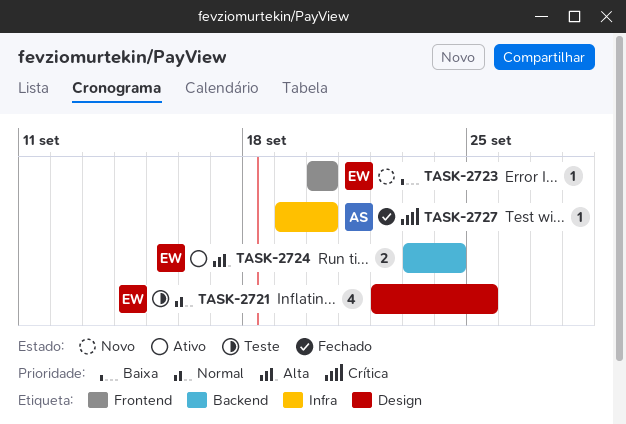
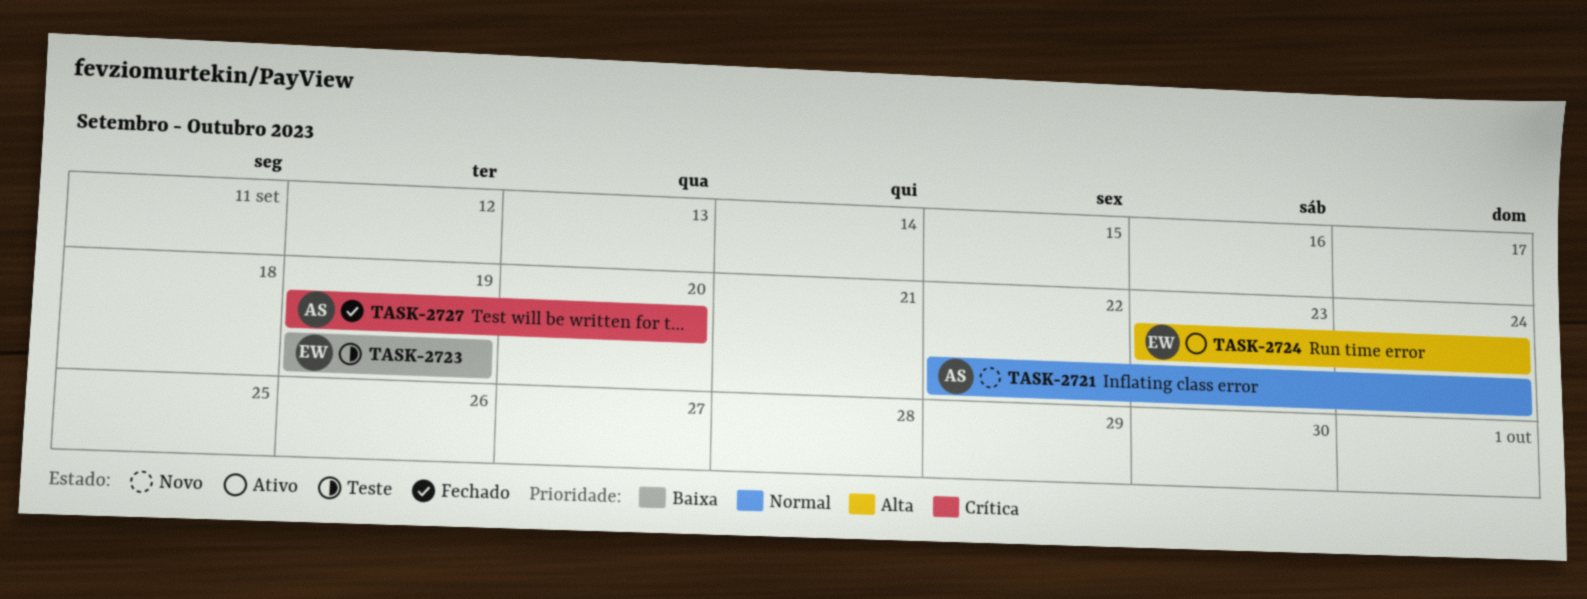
TASK-2721, status: Teste -> Novo
TASK-2721, owner: EW -> AS
TASK-2721, due: Sep 25 -> Sep 24
TASK-2723, status: Novo -> Teste
TASK-2723, start: Sep 20 -> Sep 19
TASK-2723, due: Sep 20 -> Sep 19

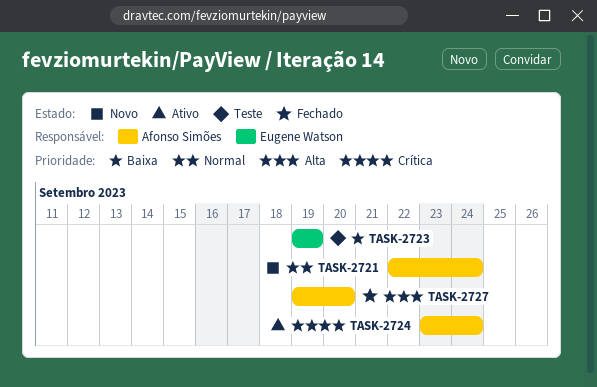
TASK-2724, owner: Eugene Watson -> Afonso Simões
TASK-2724, priority: Alta -> Crítica
TASK-2727, priority: Crítica -> Alta

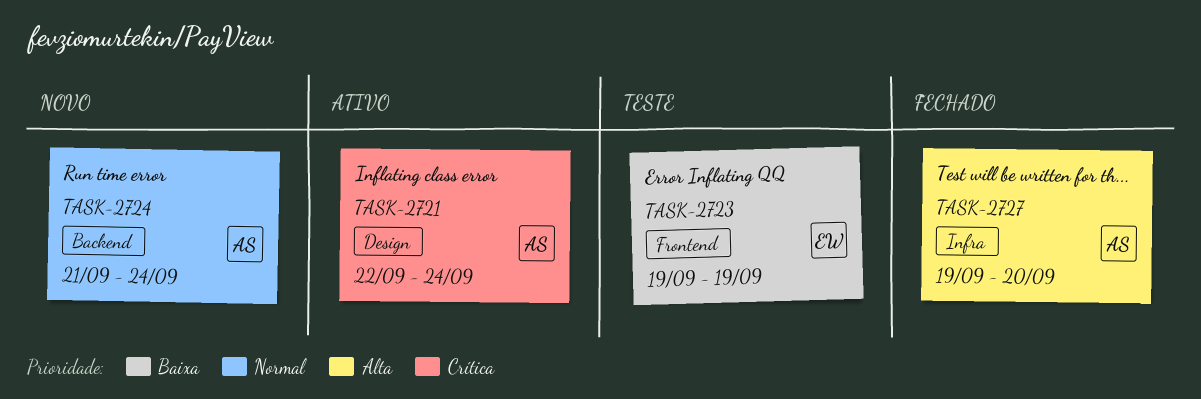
TASK-2721, status: Novo -> Ativo
TASK-2721, priority: Normal -> Crítica
TASK-2724, status: Ativo -> Novo
TASK-2724, priority: Crítica -> Normal
TASK-2724, start: Sep 23 -> Sep 21

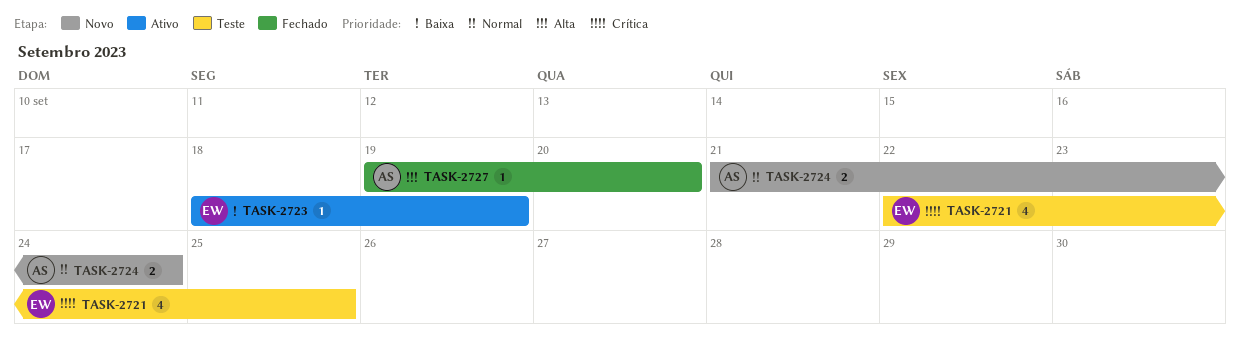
TASK-2721, status: Ativo -> Teste
TASK-2721, owner: AS -> EW
TASK-2721, due: Sep 24 -> Sep 25
TASK-2723, status: Teste -> Ativo
TASK-2723, start: Sep 19 -> Sep 18

